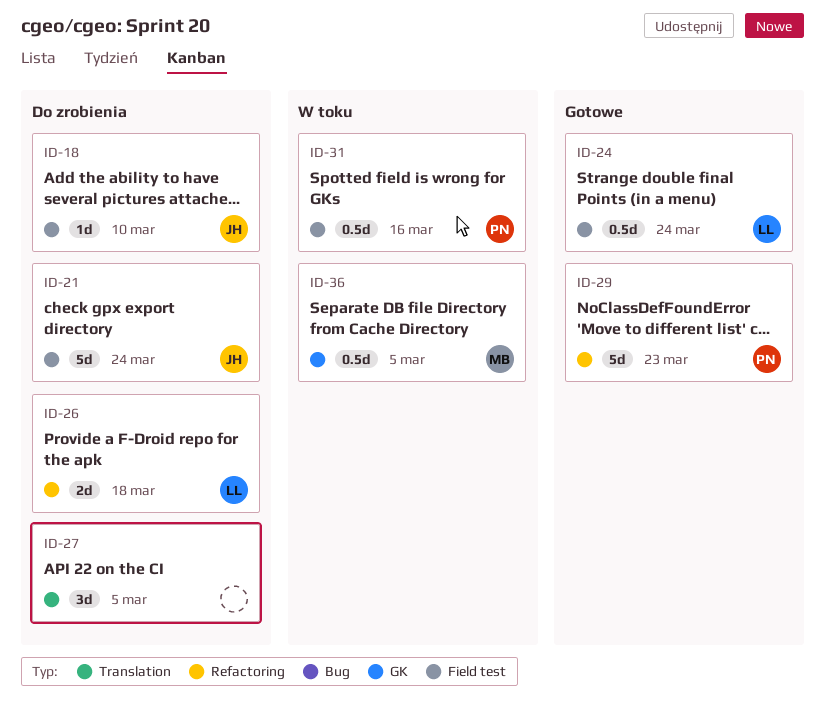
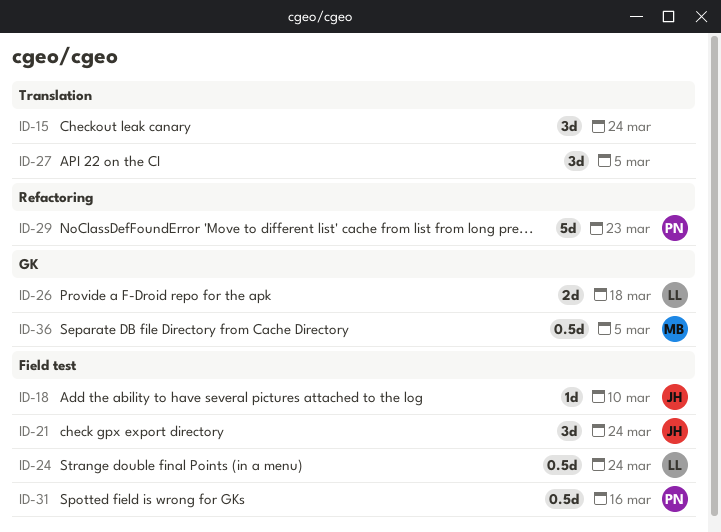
ID-15: none -> present
ID-21, estimate: 5d -> 3d
ID-26, label: Refactoring -> GK

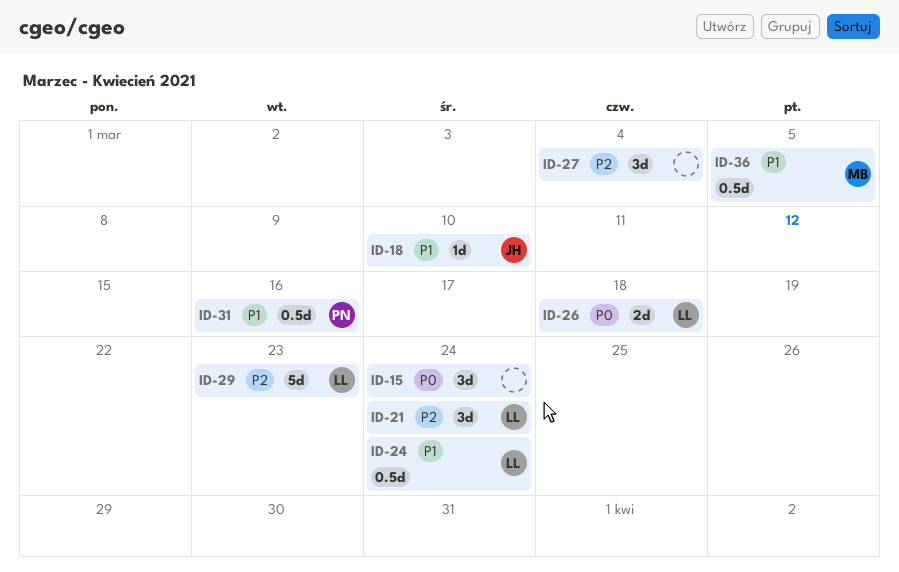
ID-21, owner: JH -> LL
ID-27, due: Mar 5 -> Mar 4
ID-29, owner: PN -> LL

